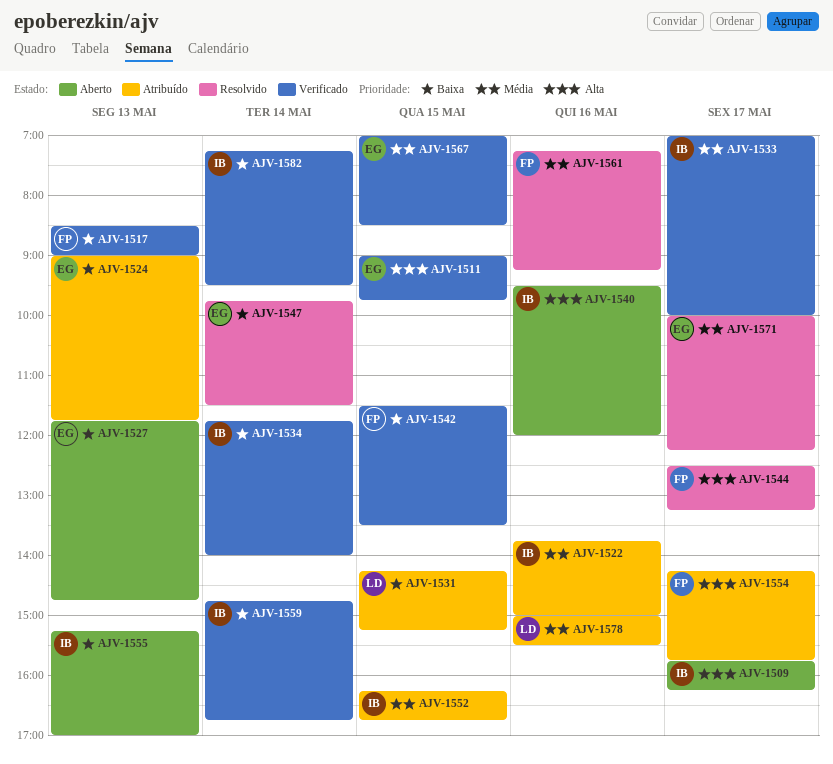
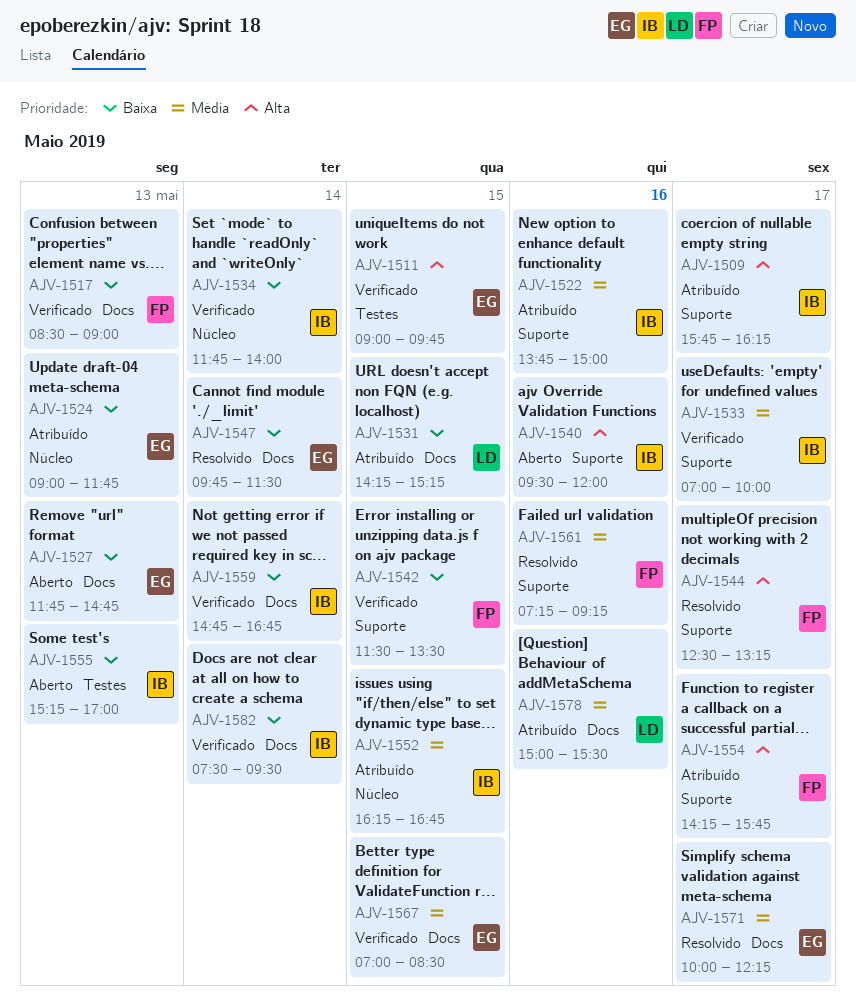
AJV-1509, status: Aberto -> Atribuído
AJV-1582, begins: 07:15 -> 07:30

